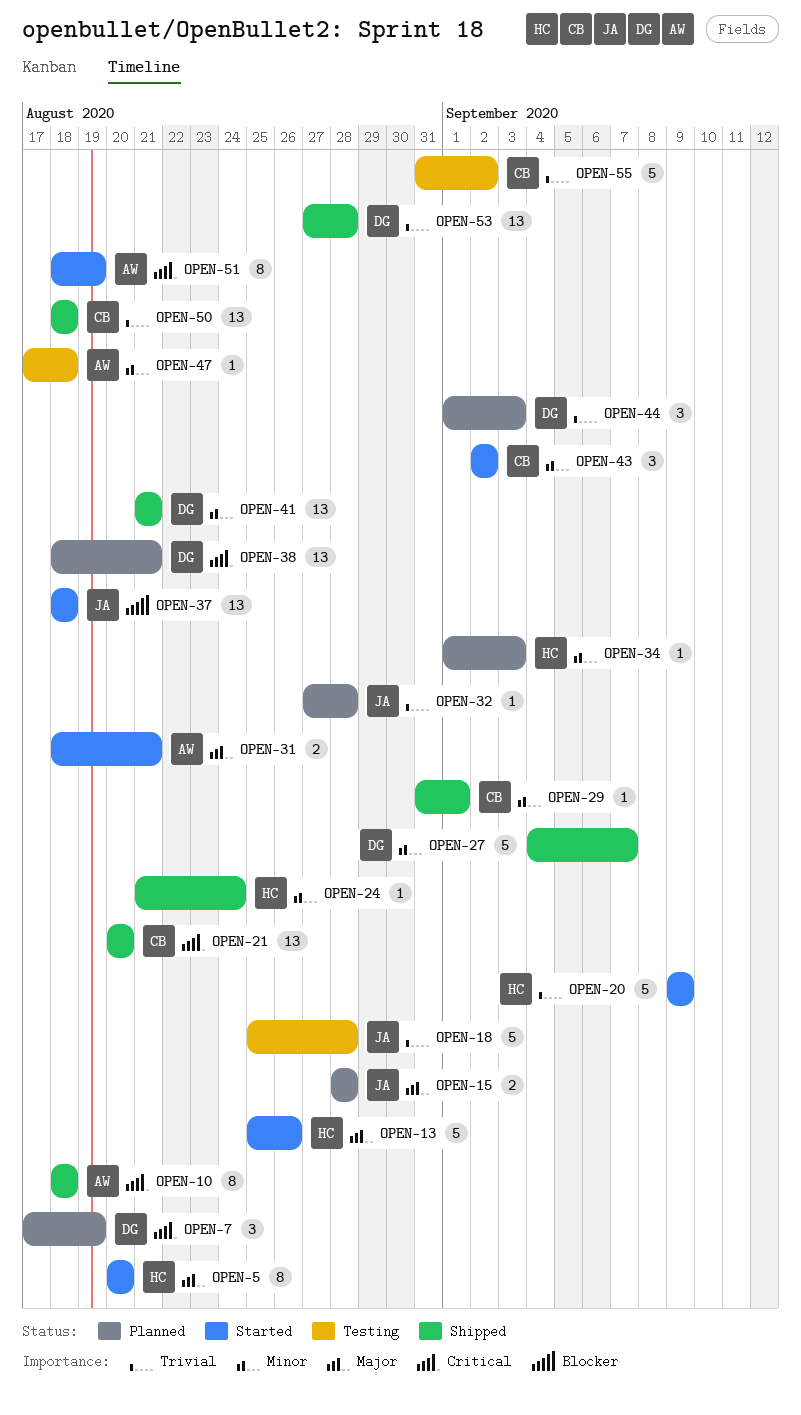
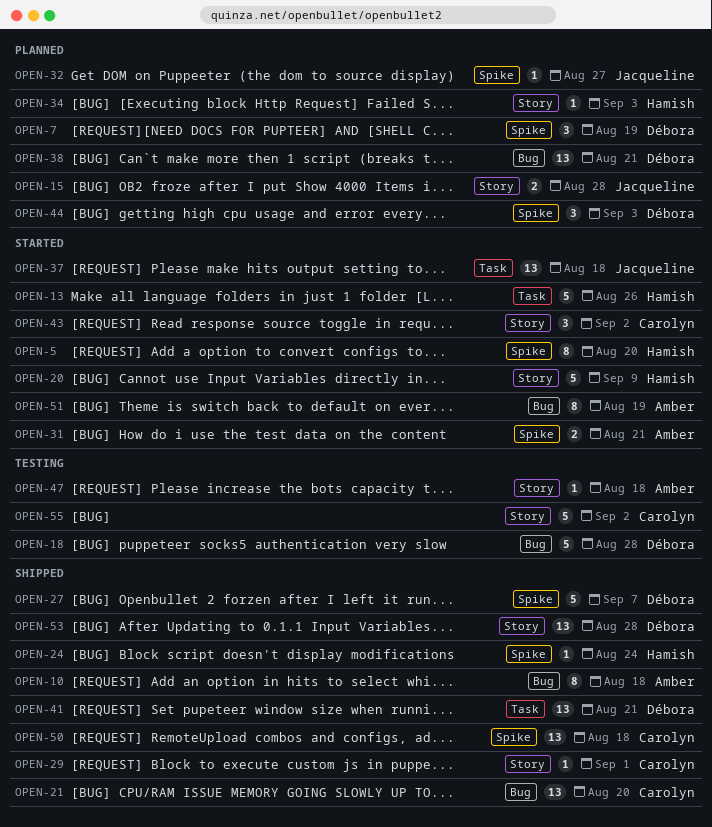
OPEN-18, owner: Jacqueline -> Débora
OPEN-32, due: Aug 28 -> Aug 27

